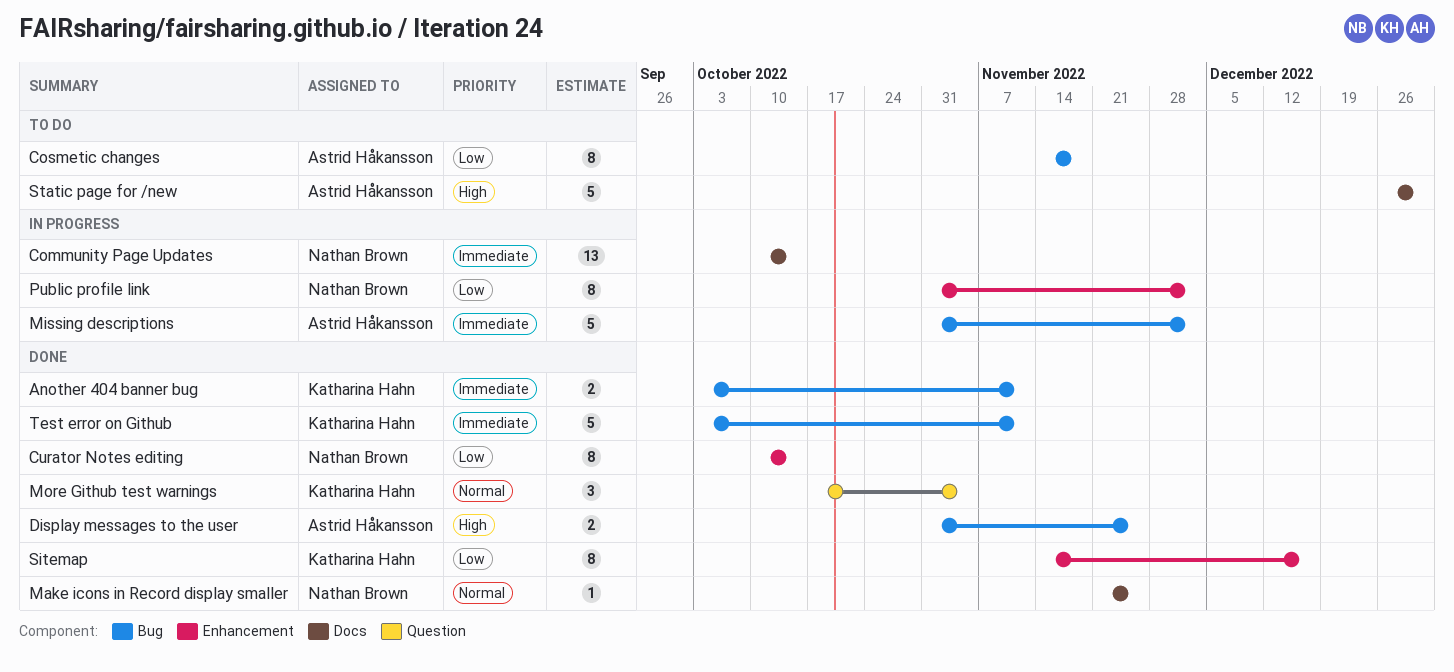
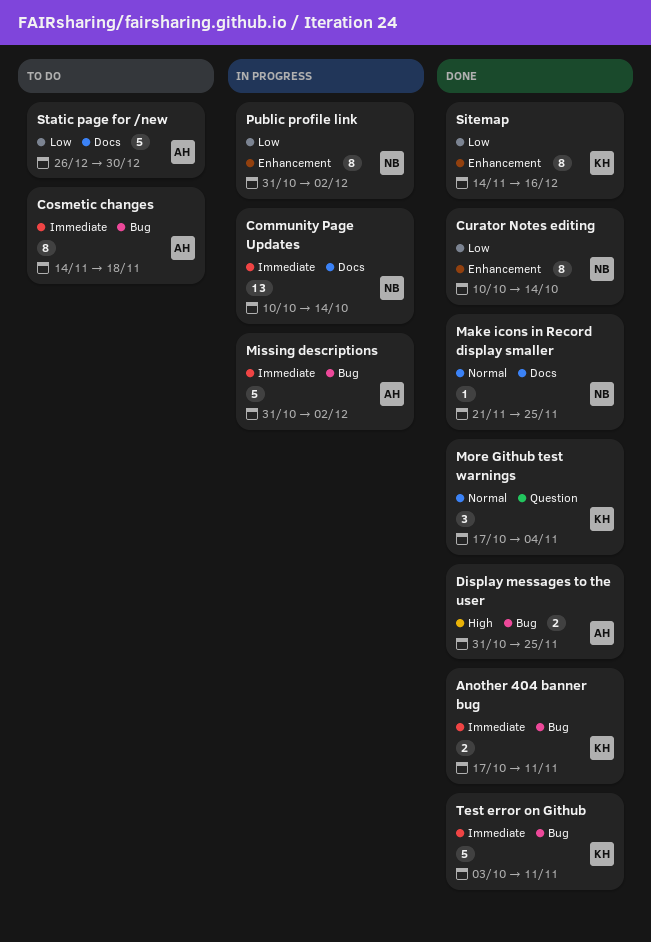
Another 404 banner bug, start: Oct 3 -> Oct 17
Cosmetic changes, priority: Low -> Immediate
Static page for /new, priority: High -> Low

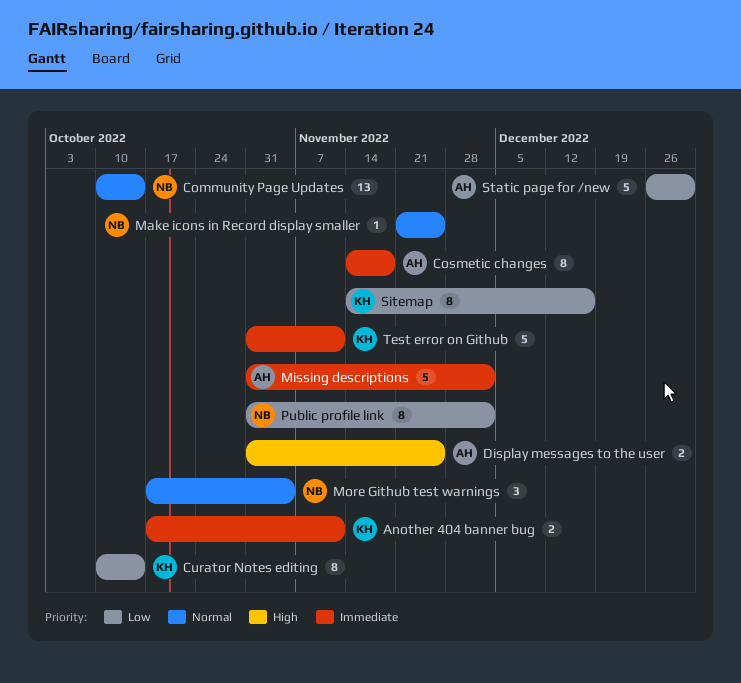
Community Page Updates, priority: Immediate -> Normal
Curator Notes editing, owner: NB -> KH
More Github test warnings, owner: KH -> NB
Test error on Github, start: Oct 3 -> Oct 31

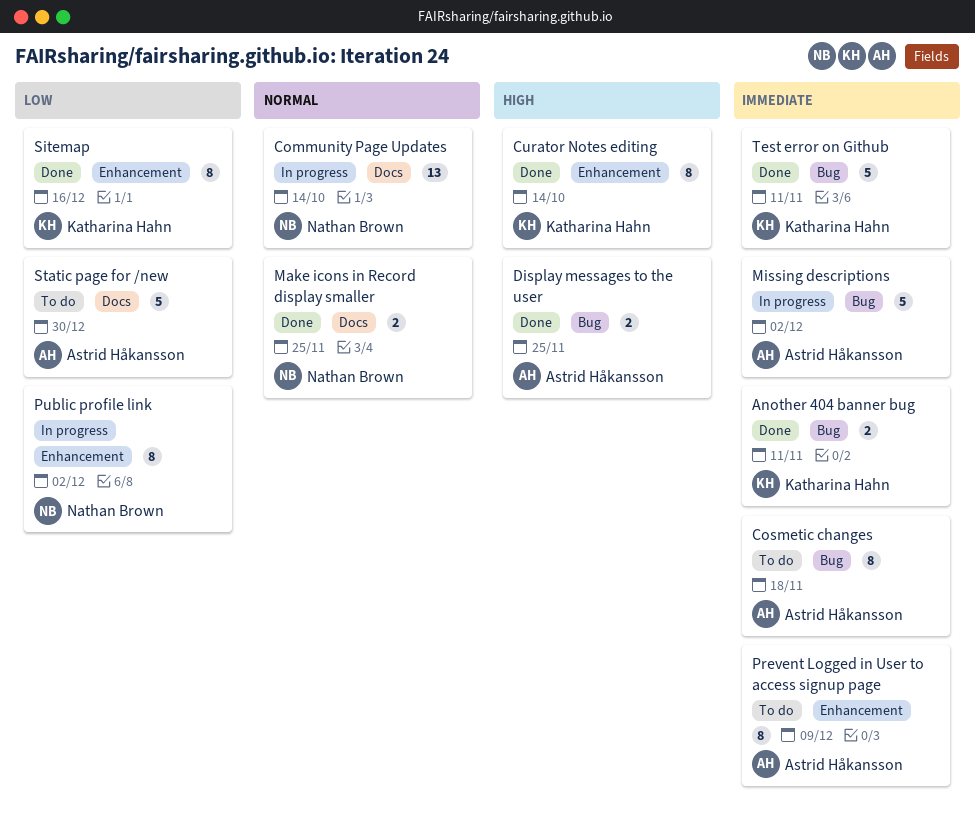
Curator Notes editing, priority: Low -> High
Make icons in Record display smaller, estimate: 1 -> 2
More Github test warnings: present -> none
Prevent Logged in User to access signup page: none -> present

